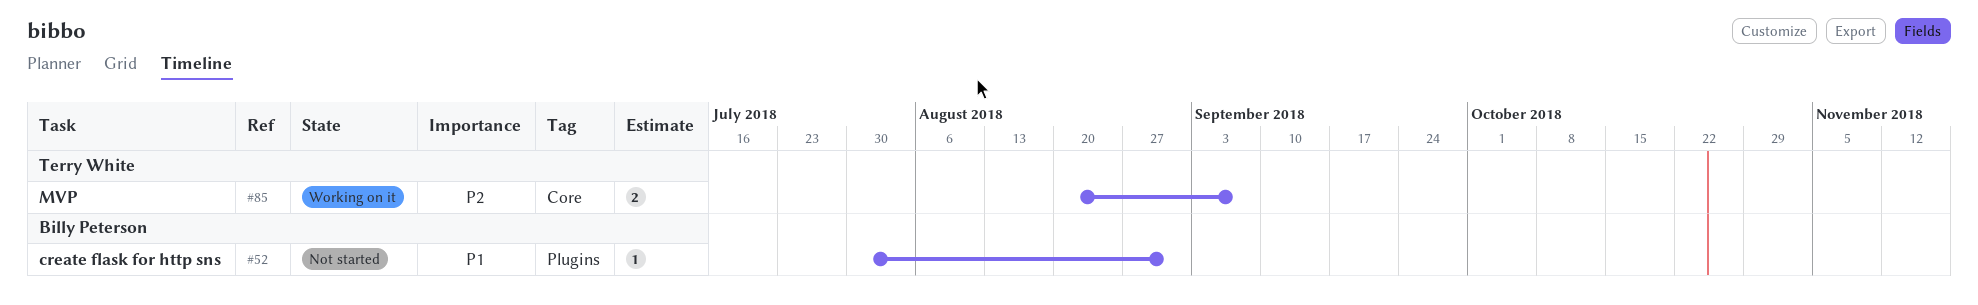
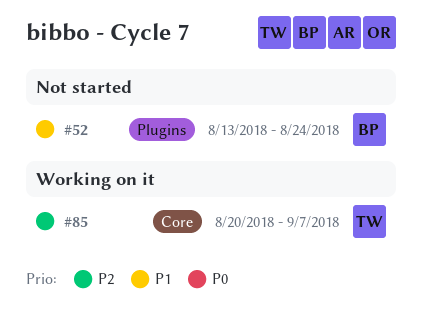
#52, start: Jul 30 -> Aug 13
#52, due: Aug 31 -> Aug 24

